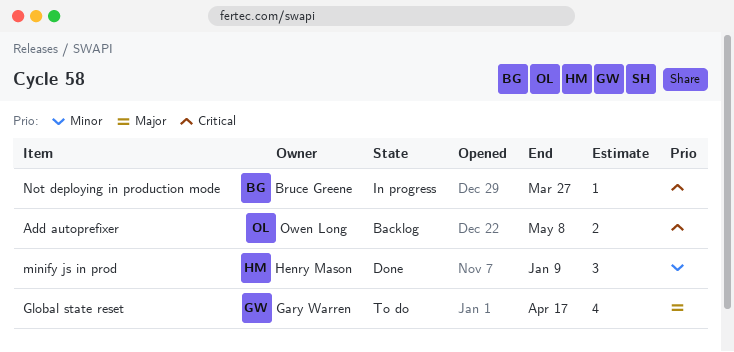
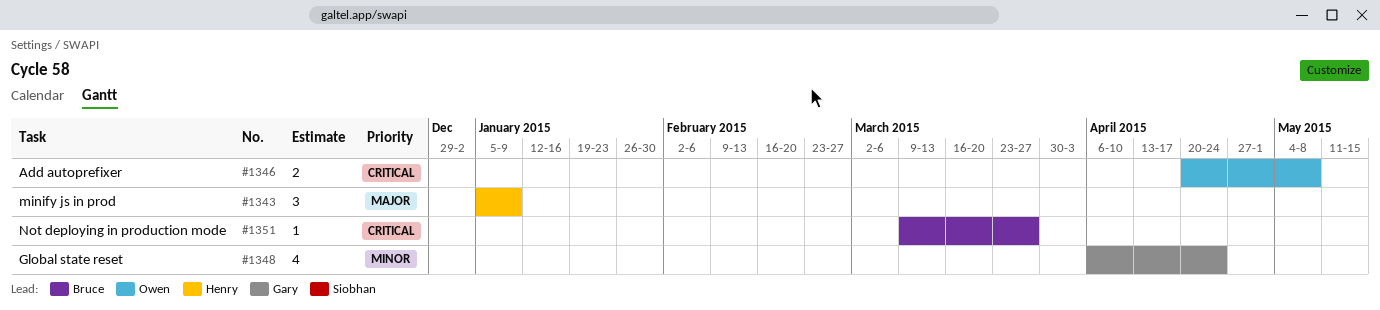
Global state reset, priority: Major -> Minor
Global state reset, due: Apr 17 -> Apr 24
minify js in prod, priority: Minor -> Major

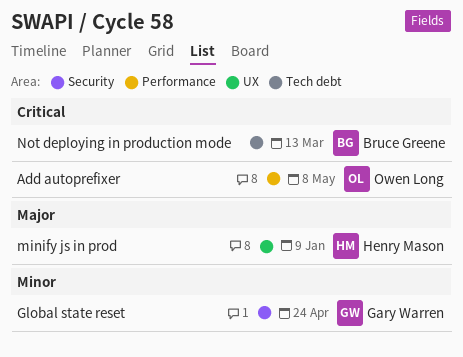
Not deploying in production mode, due: Mar 27 -> Mar 13

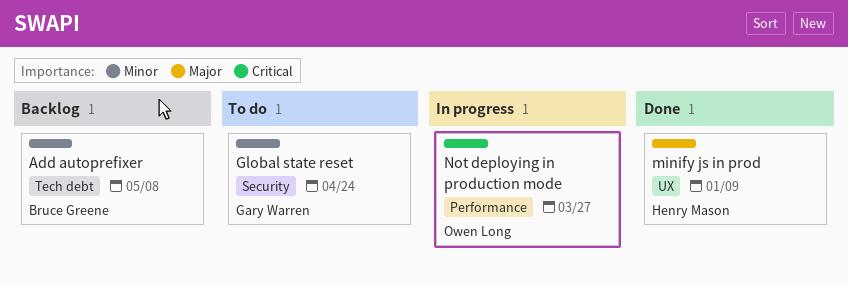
Add autoprefixer, owner: Owen Long -> Bruce Greene
Add autoprefixer, priority: Critical -> Minor
Add autoprefixer, label: Performance -> Tech debt
Not deploying in production mode, owner: Bruce Greene -> Owen Long
Not deploying in production mode, label: Tech debt -> Performance
Not deploying in production mode, due: Mar 13 -> Mar 27

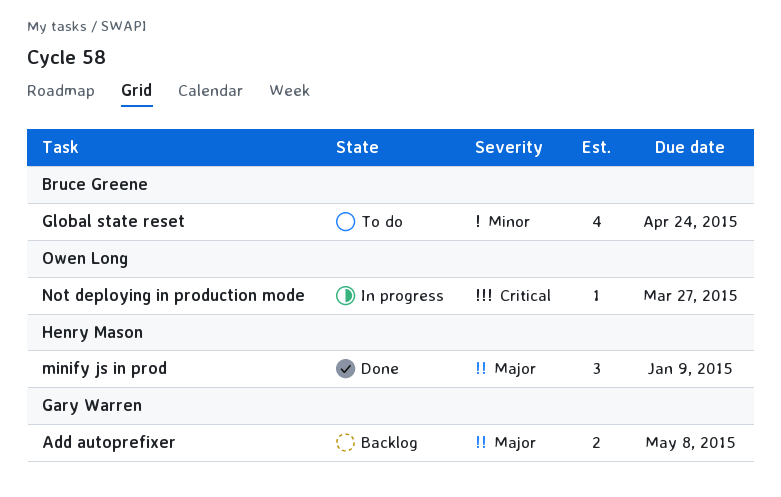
Add autoprefixer, owner: Bruce Greene -> Gary Warren
Add autoprefixer, priority: Minor -> Major
Global state reset, owner: Gary Warren -> Bruce Greene

